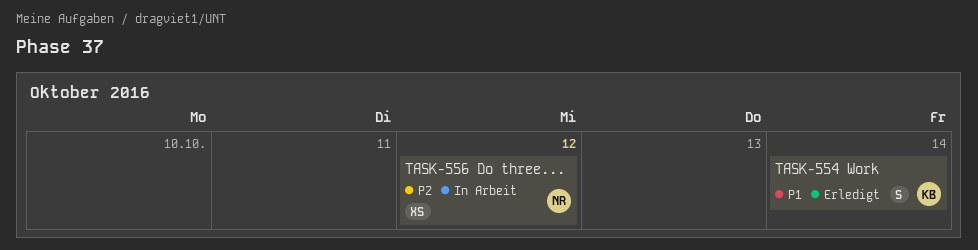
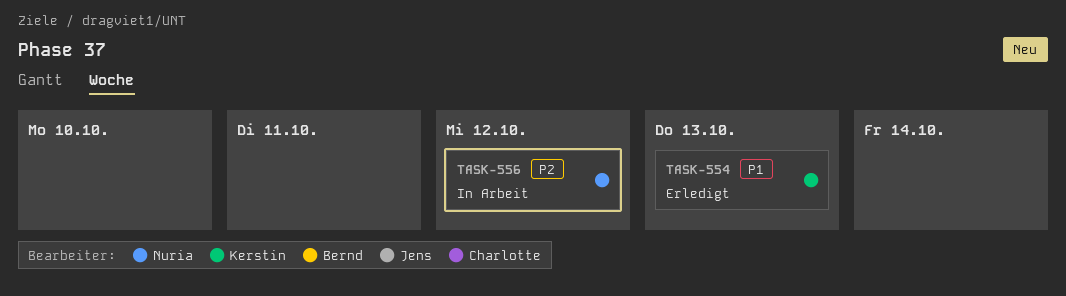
TASK-554, due: Oct 14 -> Oct 13

